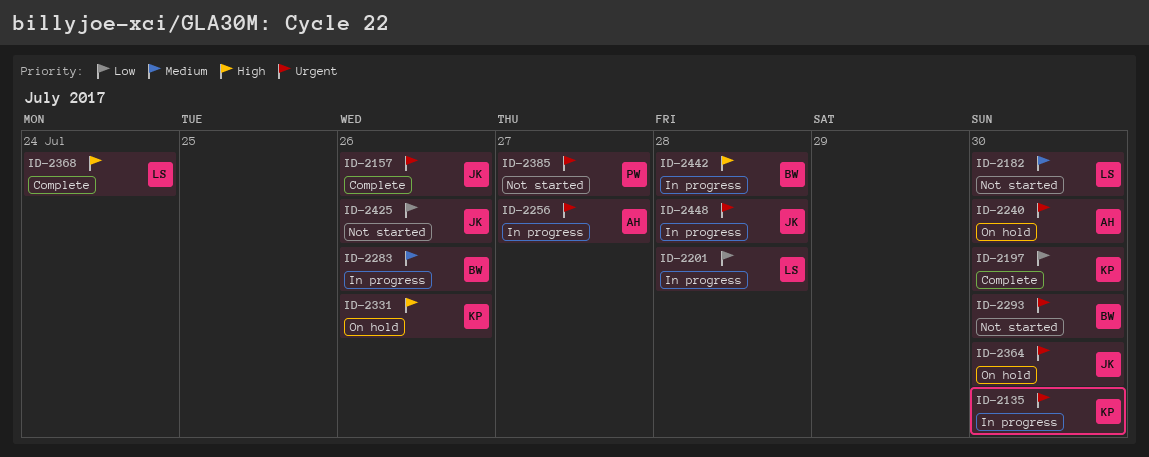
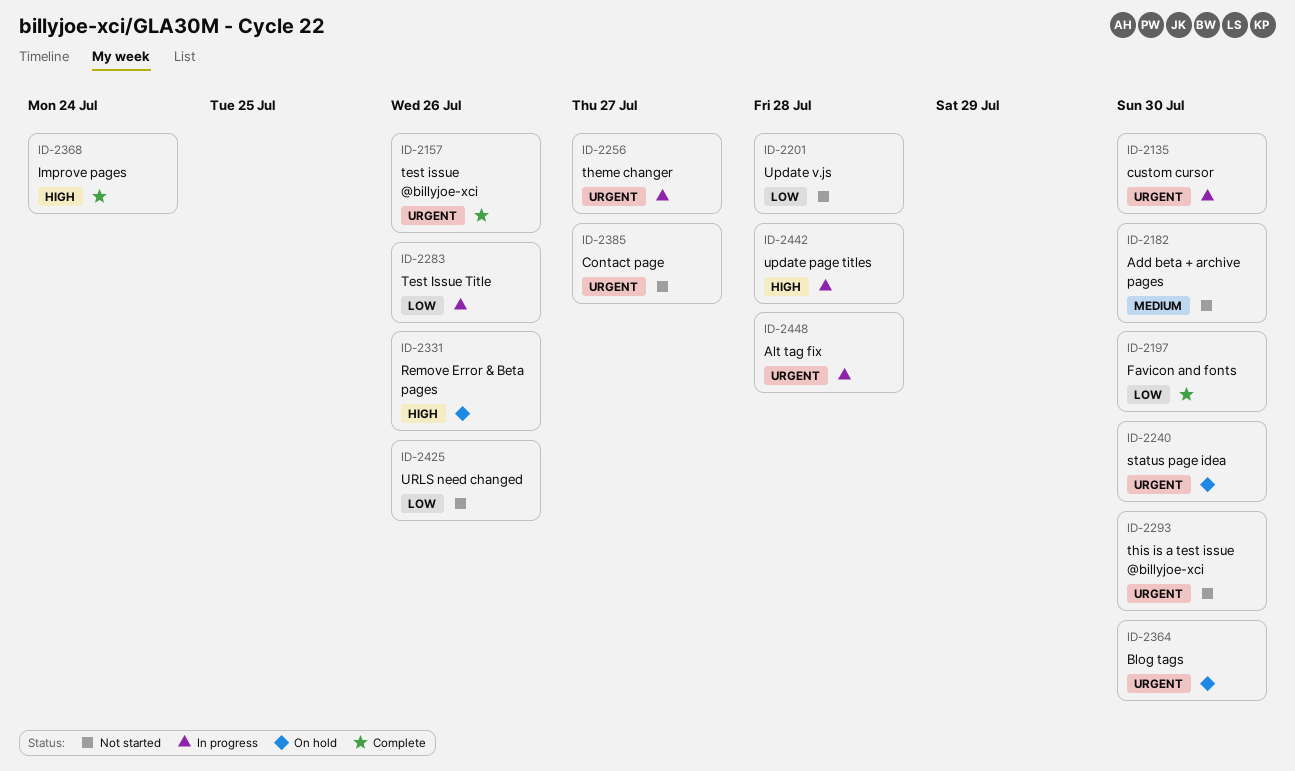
ID-2201, status: In progress -> Not started
ID-2283, priority: Medium -> Low

